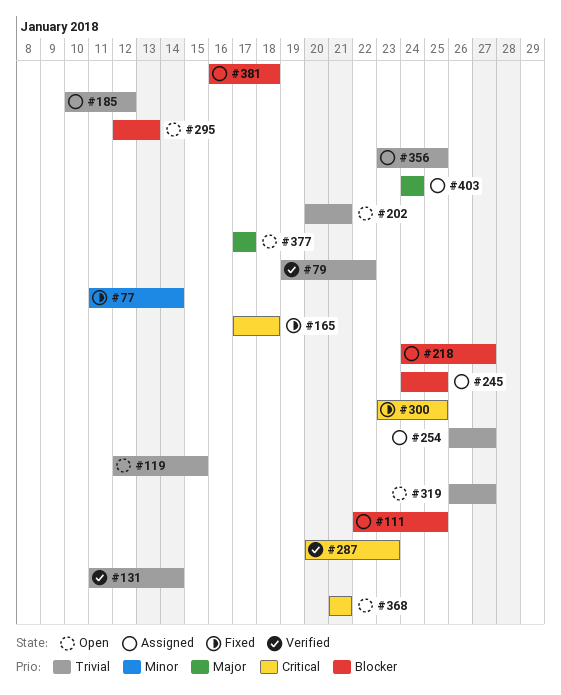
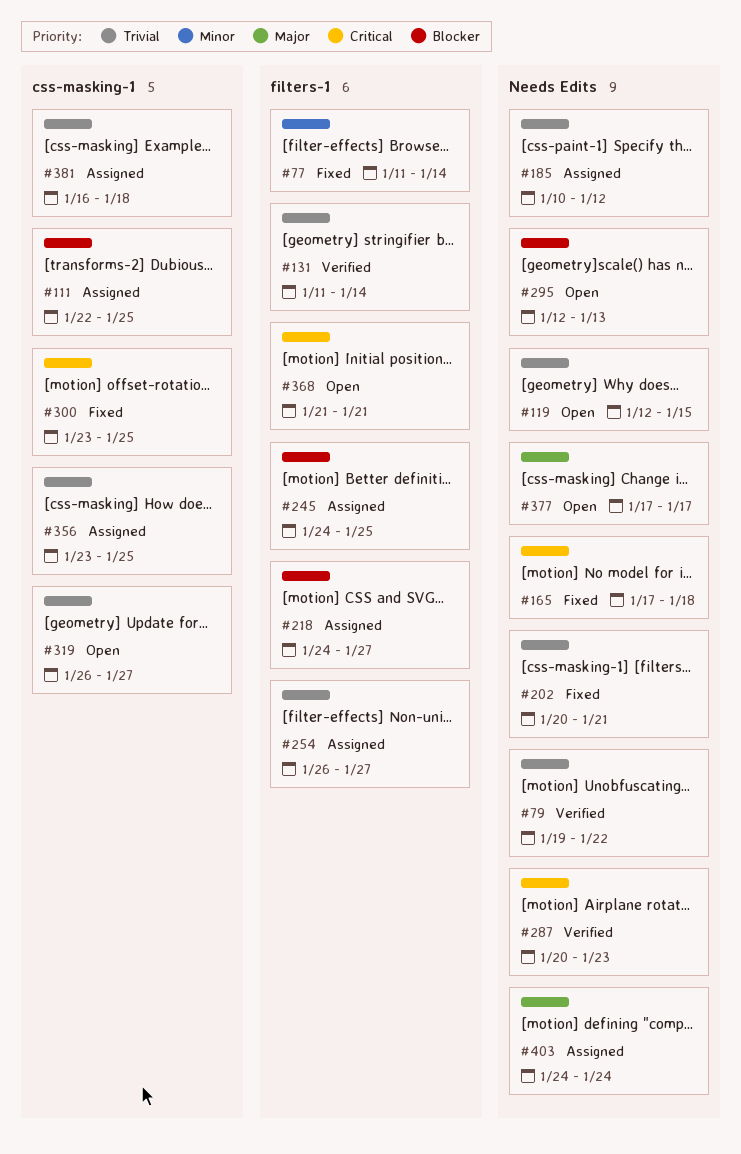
#202, status: Open -> Fixed
#381, priority: Blocker -> Trivial

